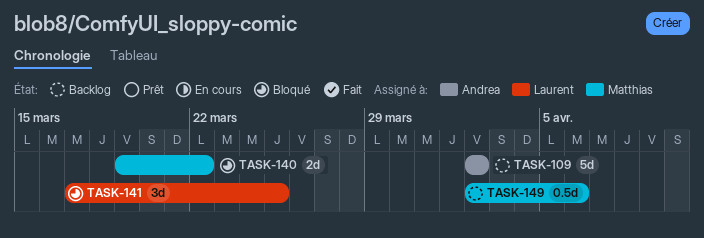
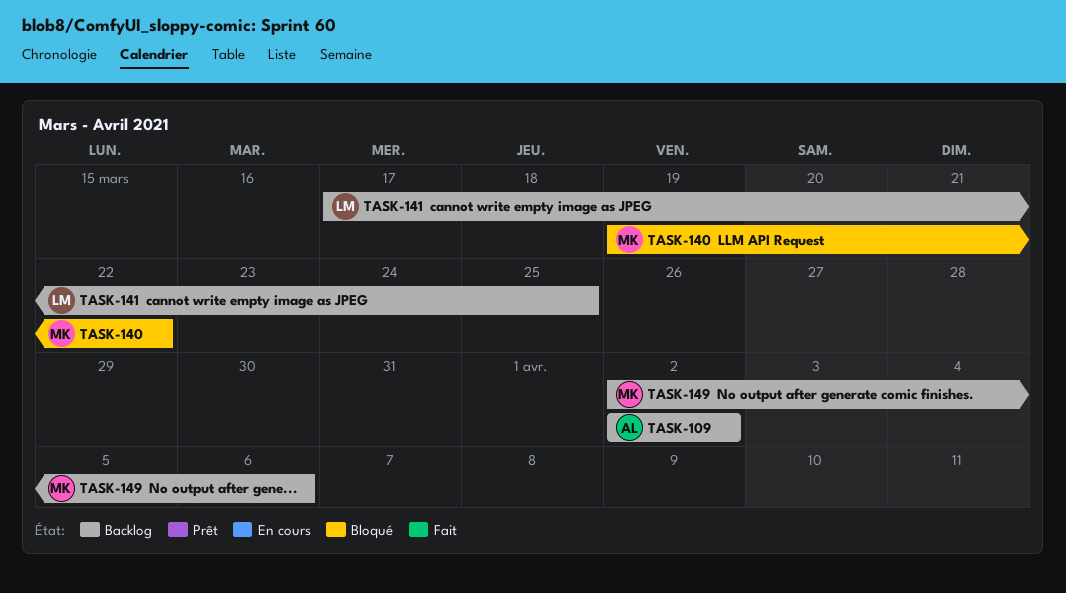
TASK-141, status: Bloqué -> Backlog

